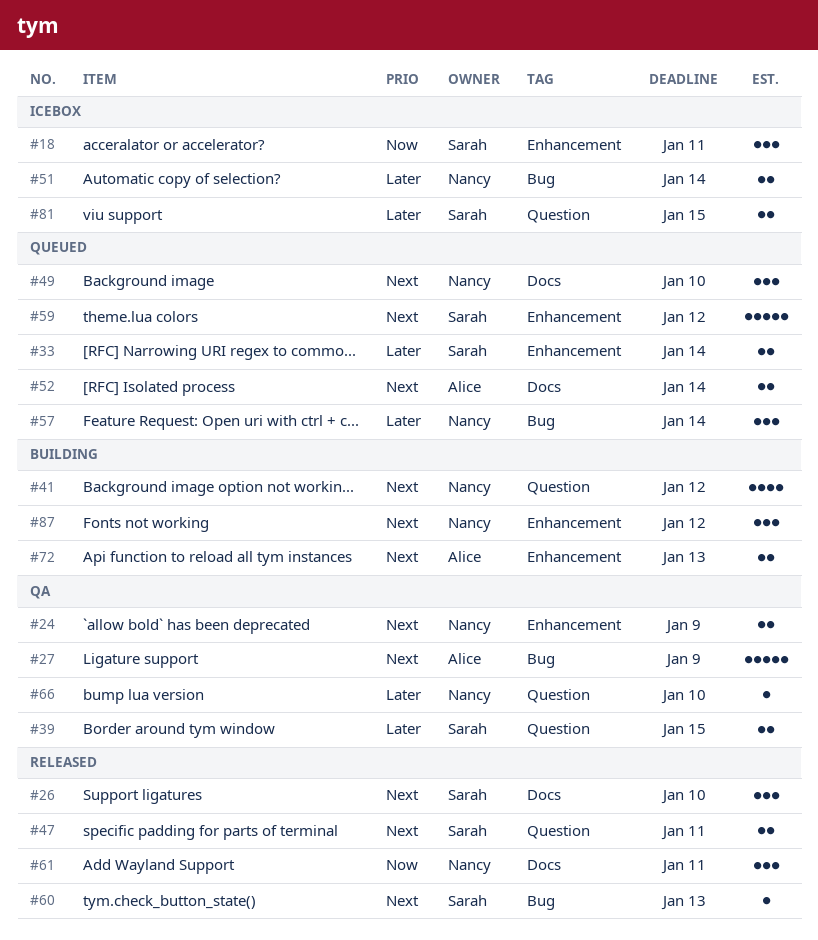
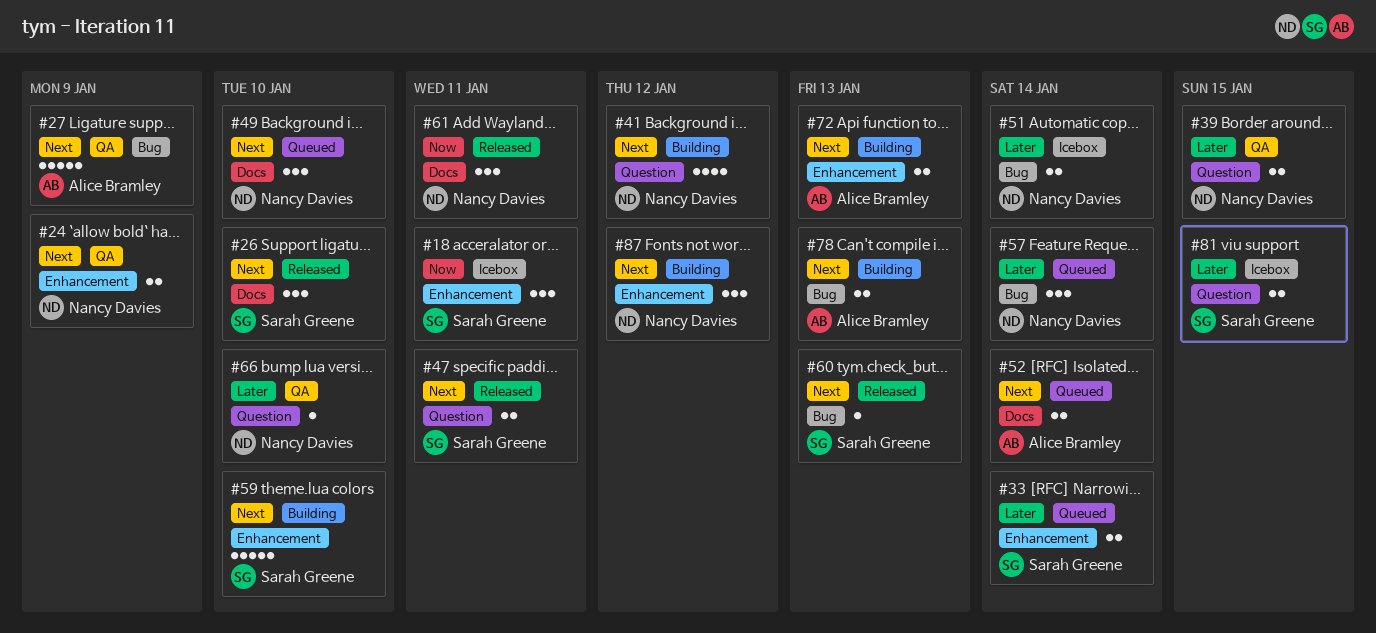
#39, owner: Sarah Greene -> Nancy Davies
#59, status: Queued -> Building
#59, due: Jan 12 -> Jan 10
#78: none -> present

